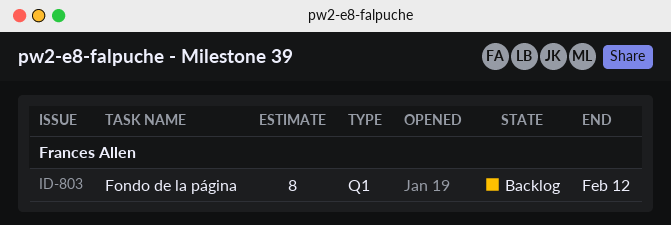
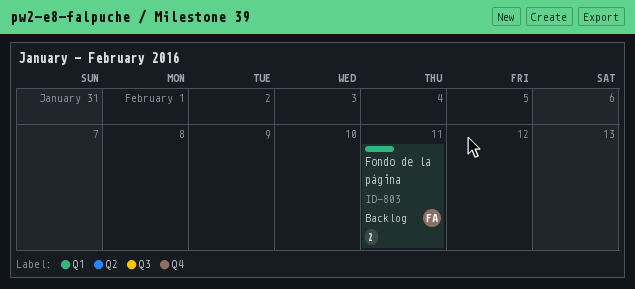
ID-803, estimate: 8 -> 2
ID-803, due: Feb 12 -> Feb 11

